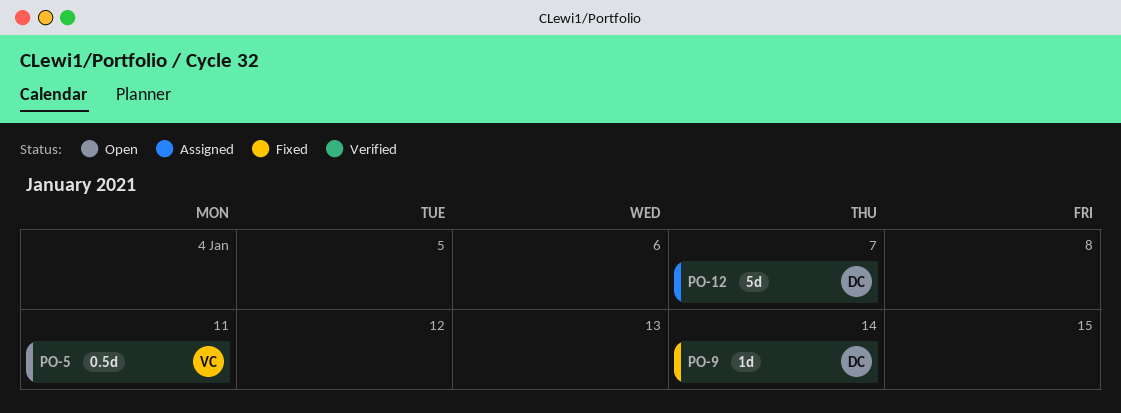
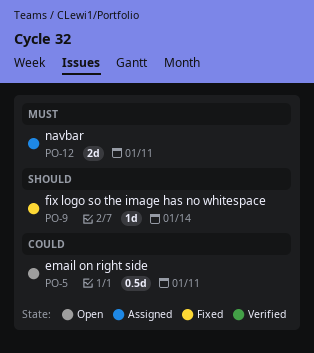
PO-12, estimate: 5d -> 2d
PO-12, due: Jan 7 -> Jan 11

